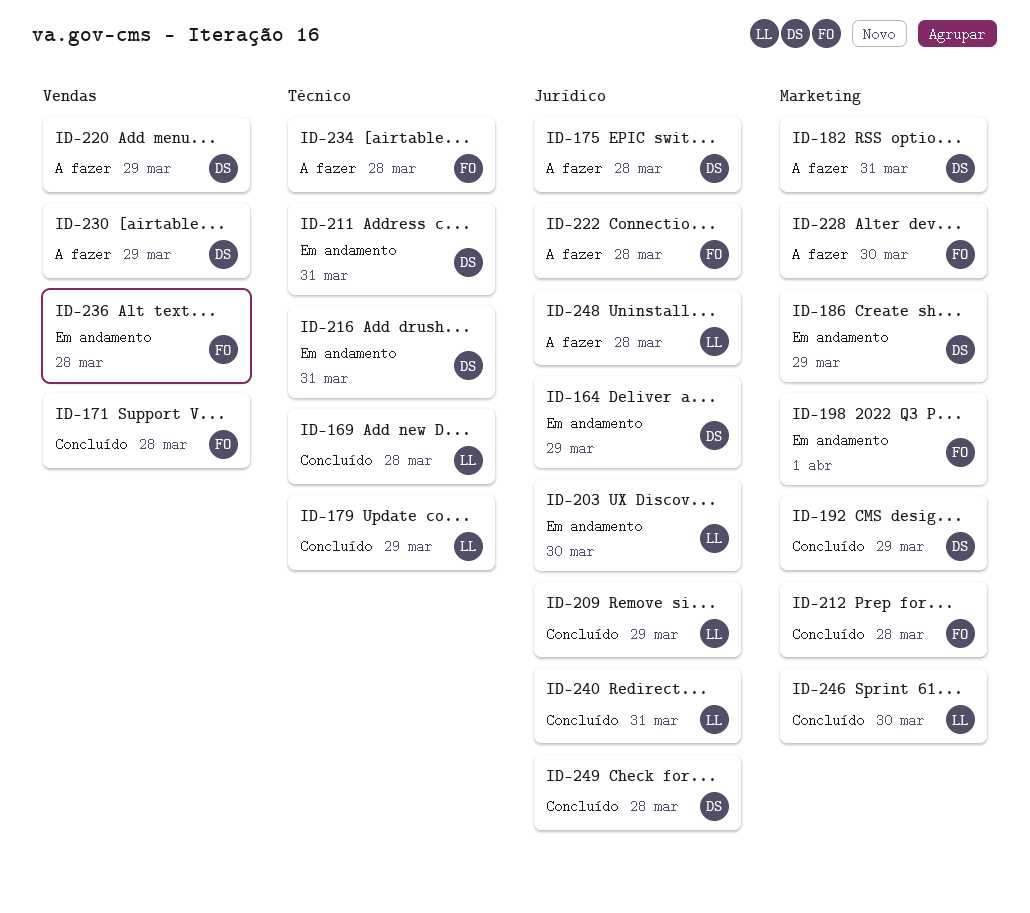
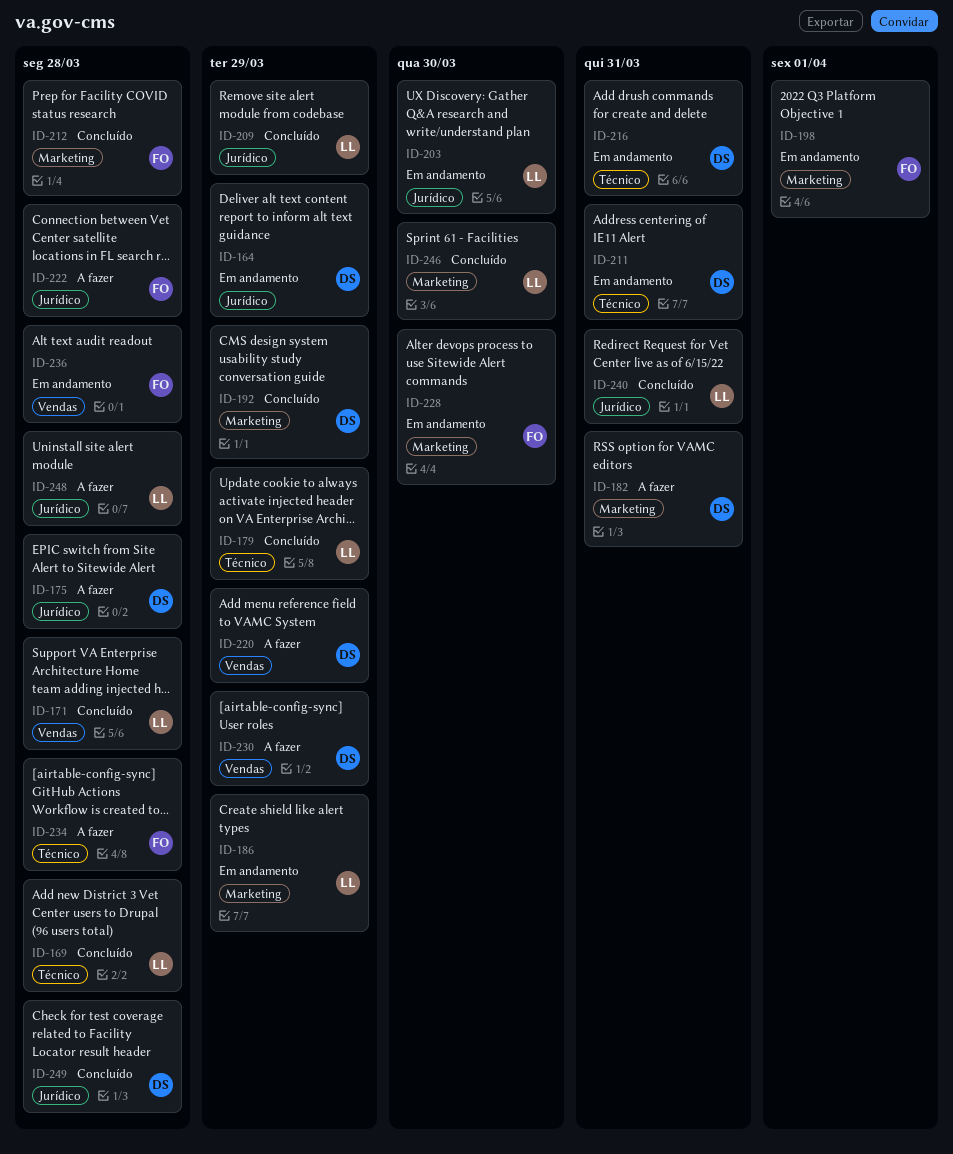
ID-171, owner: FO -> LL
ID-186, owner: DS -> LL
ID-228, status: A fazer -> Em andamento

